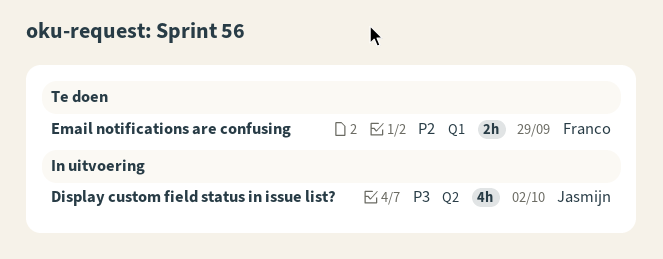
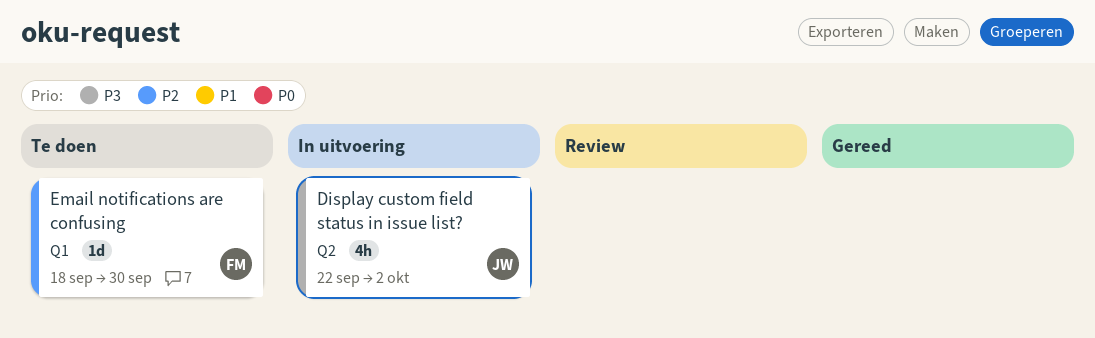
Email notifications are confusing, estimate: 2h -> 1d
Email notifications are confusing, due: Sep 29 -> Sep 30

